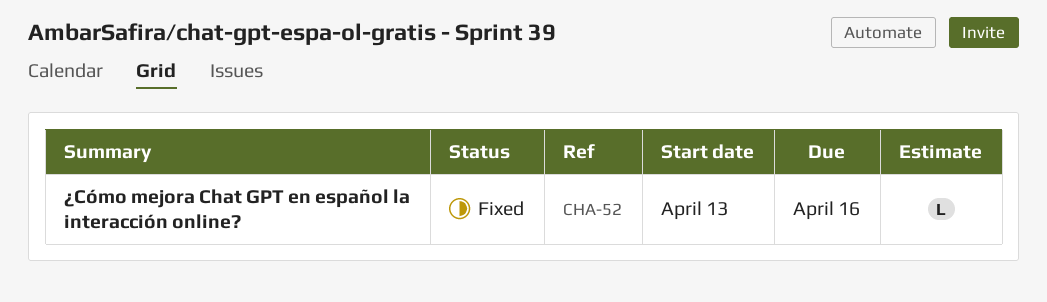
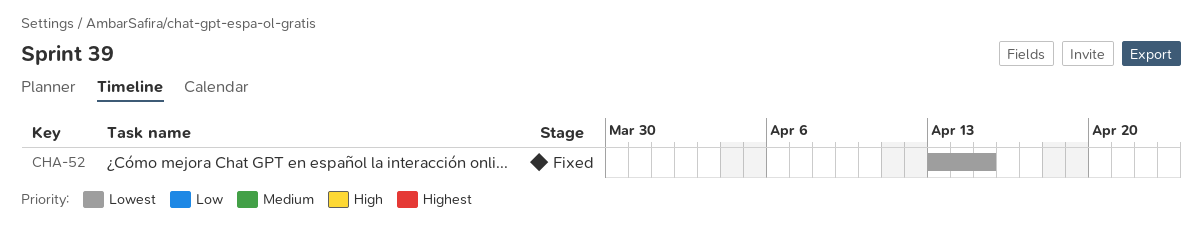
CHA-52, due: Apr 16 -> Apr 15

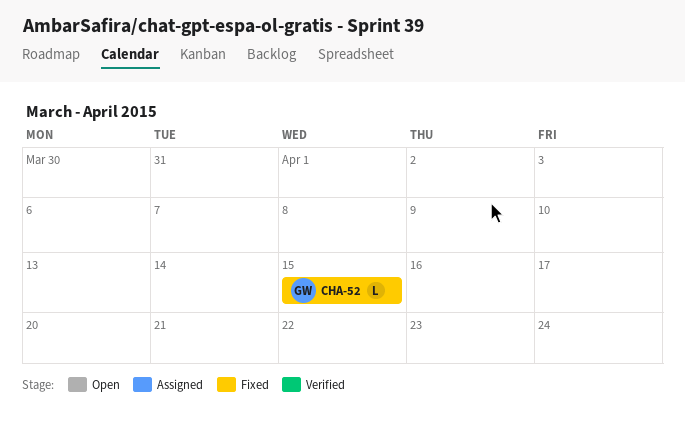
CHA-52, start: Apr 13 -> Apr 15

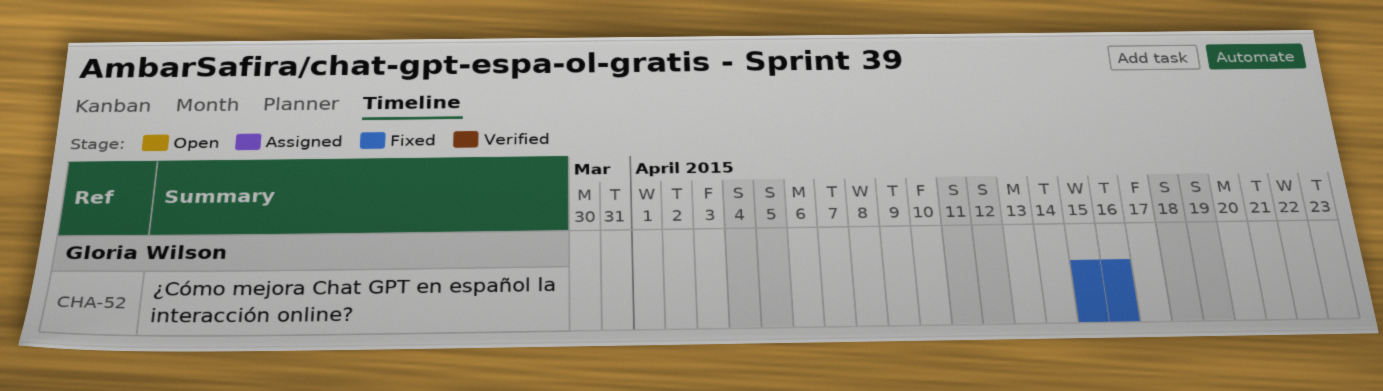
CHA-52, due: Apr 15 -> Apr 16

